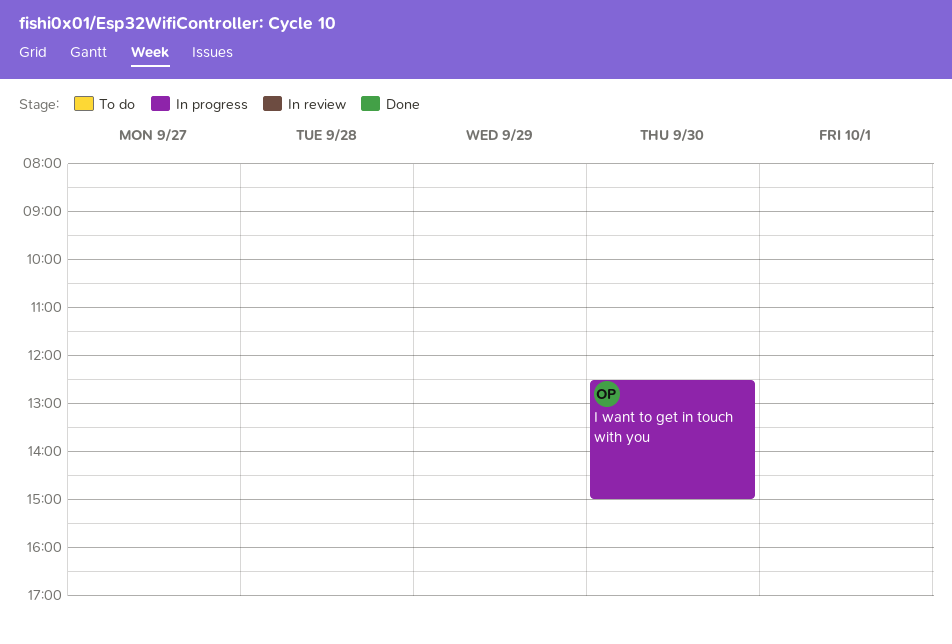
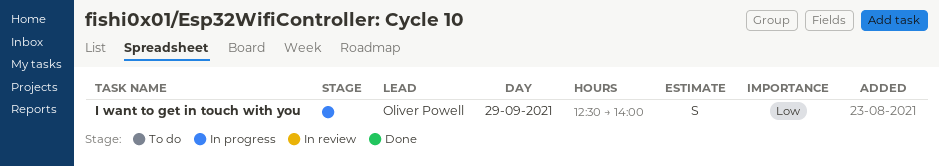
I want to get in touch with you, day: Sep 30 -> Sep 29
I want to get in touch with you, ends: 15:00 -> 14:00

